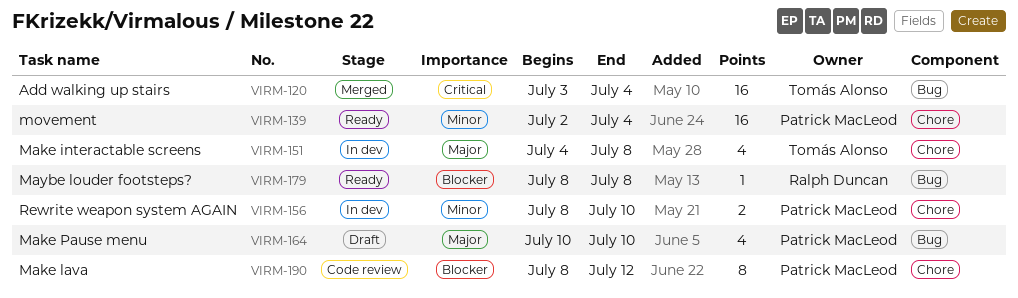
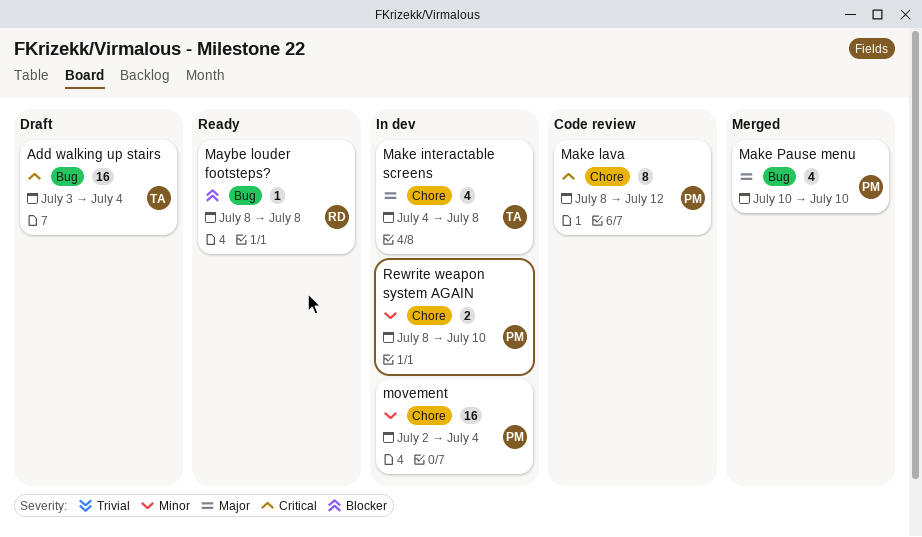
Add walking up stairs, status: Merged -> Draft
Make lava, priority: Blocker -> Critical
Make Pause menu, status: Draft -> Merged
movement, status: Ready -> In dev

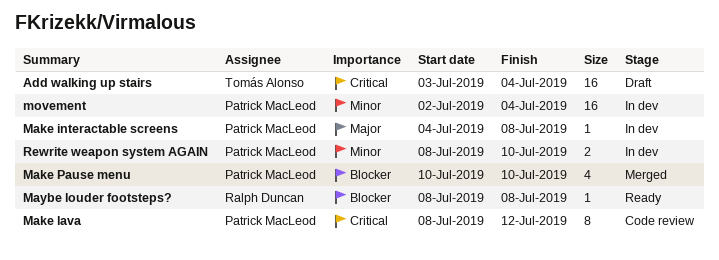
Make interactable screens, owner: Tomás Alonso -> Patrick MacLeod
Make interactable screens, estimate: 4 -> 1
Make Pause menu, priority: Major -> Blocker

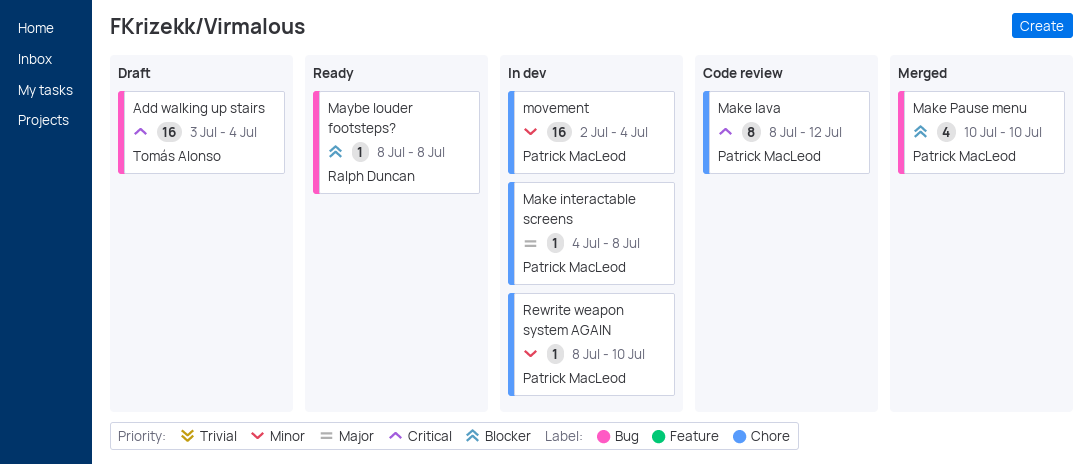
Rewrite weapon system AGAIN, estimate: 2 -> 1

